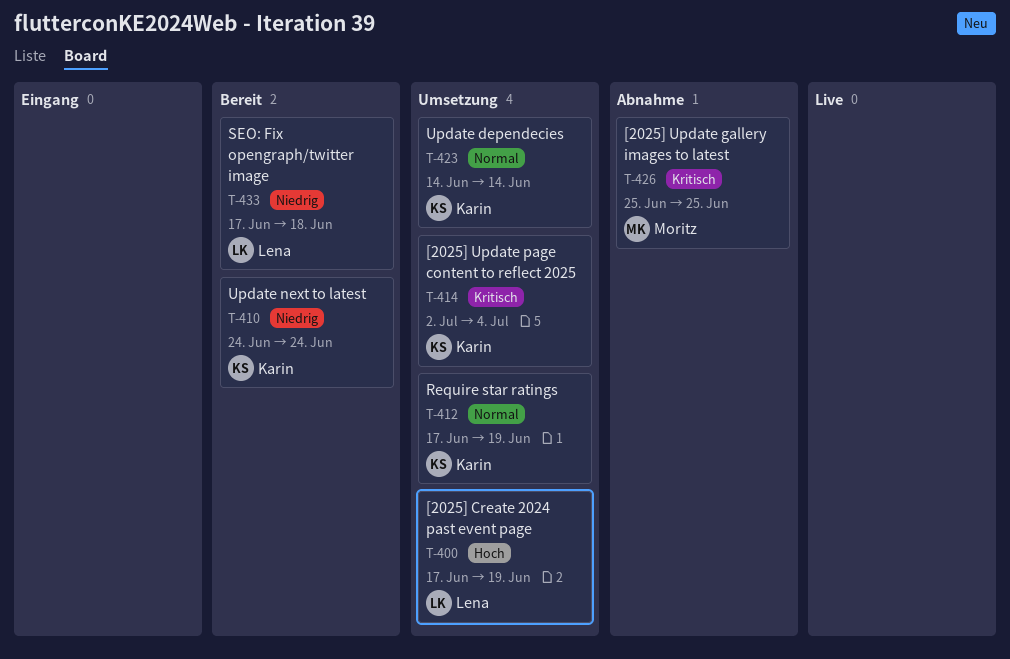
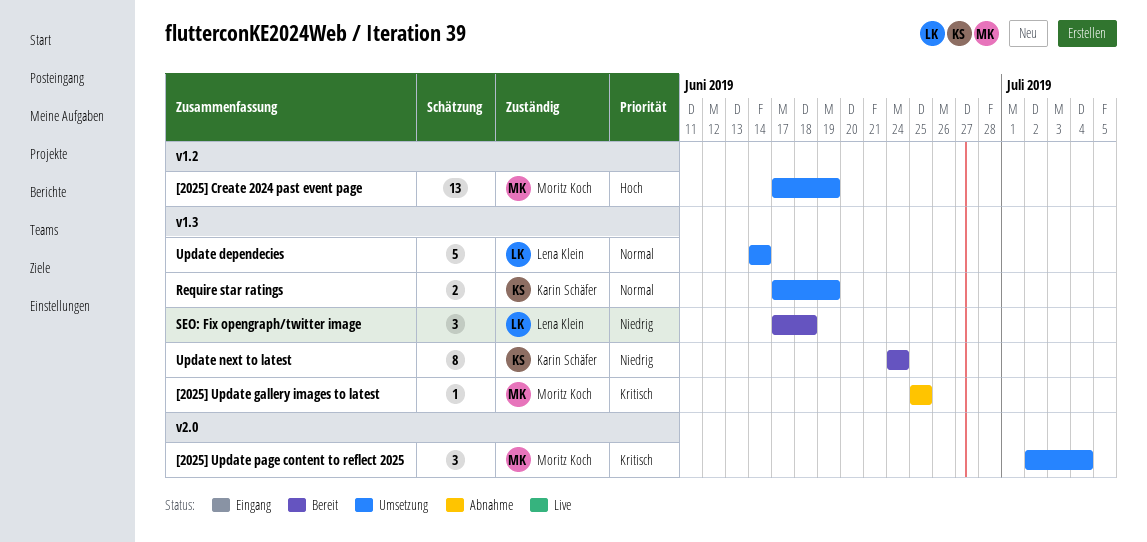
[2025] Create 2024 past event page, owner: Lena Klein -> Moritz Koch
[2025] Update page content to reflect 2025, owner: Karin Schäfer -> Moritz Koch
Update dependecies, owner: Karin Schäfer -> Lena Klein

